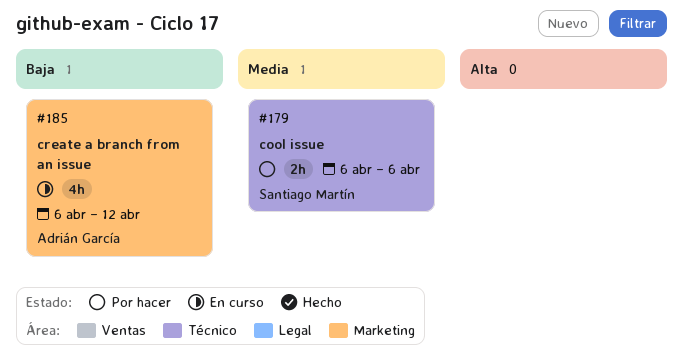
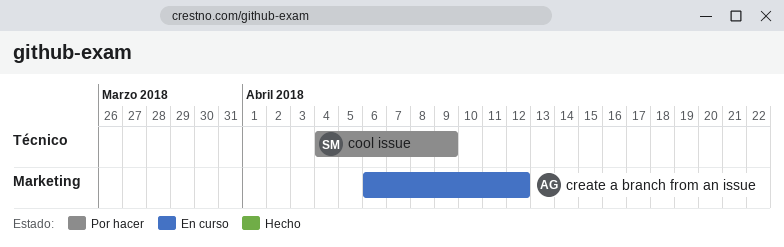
cool issue, start: Apr 6 -> Apr 4
cool issue, due: Apr 6 -> Apr 9

